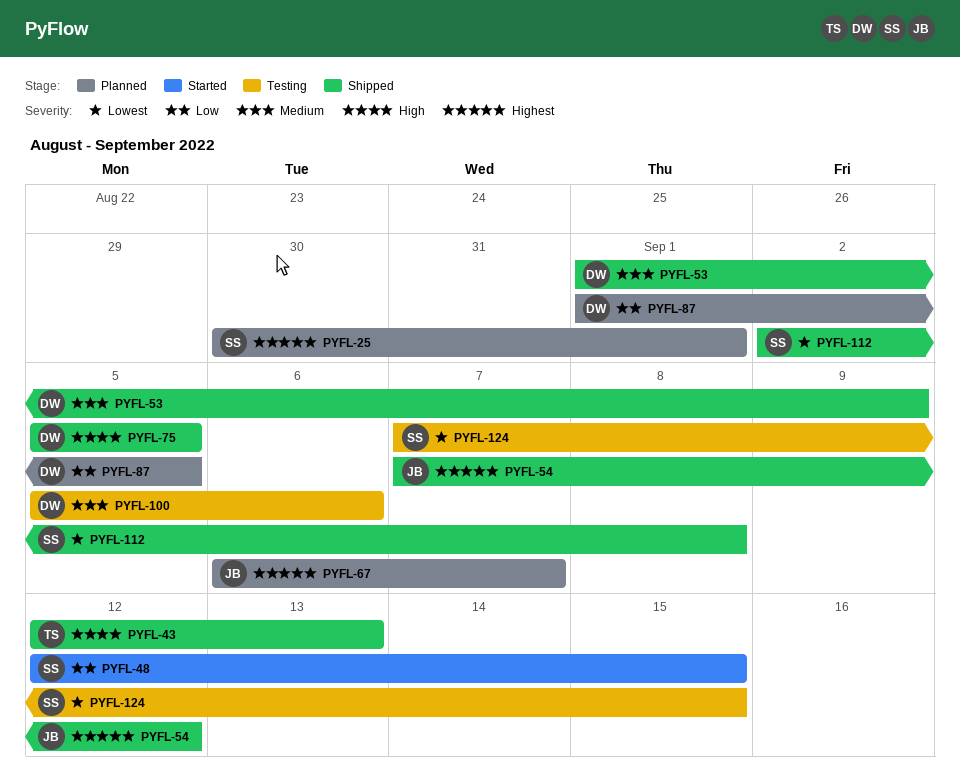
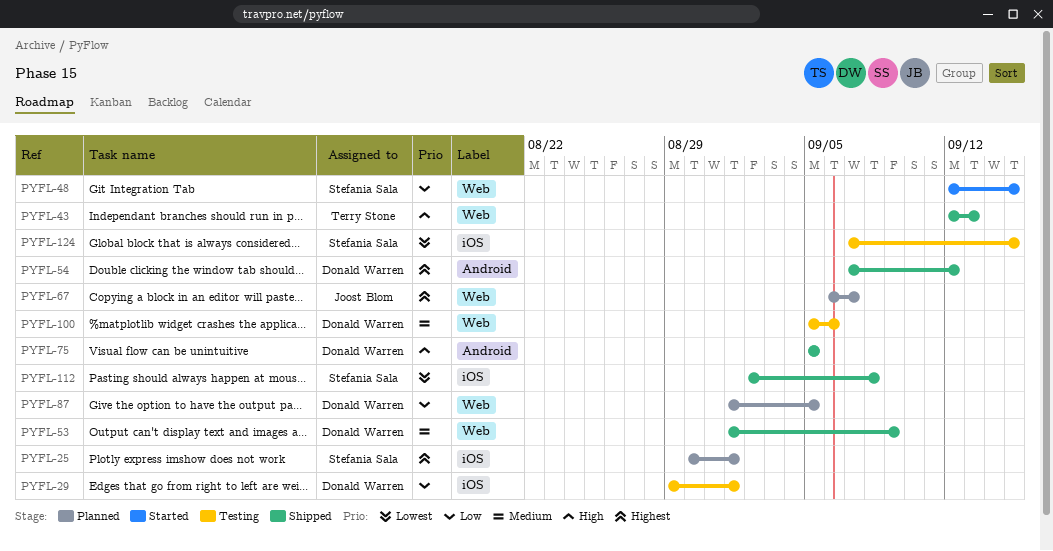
PYFL-29: none -> present
PYFL-54, owner: Joost Blom -> Donald Warren

